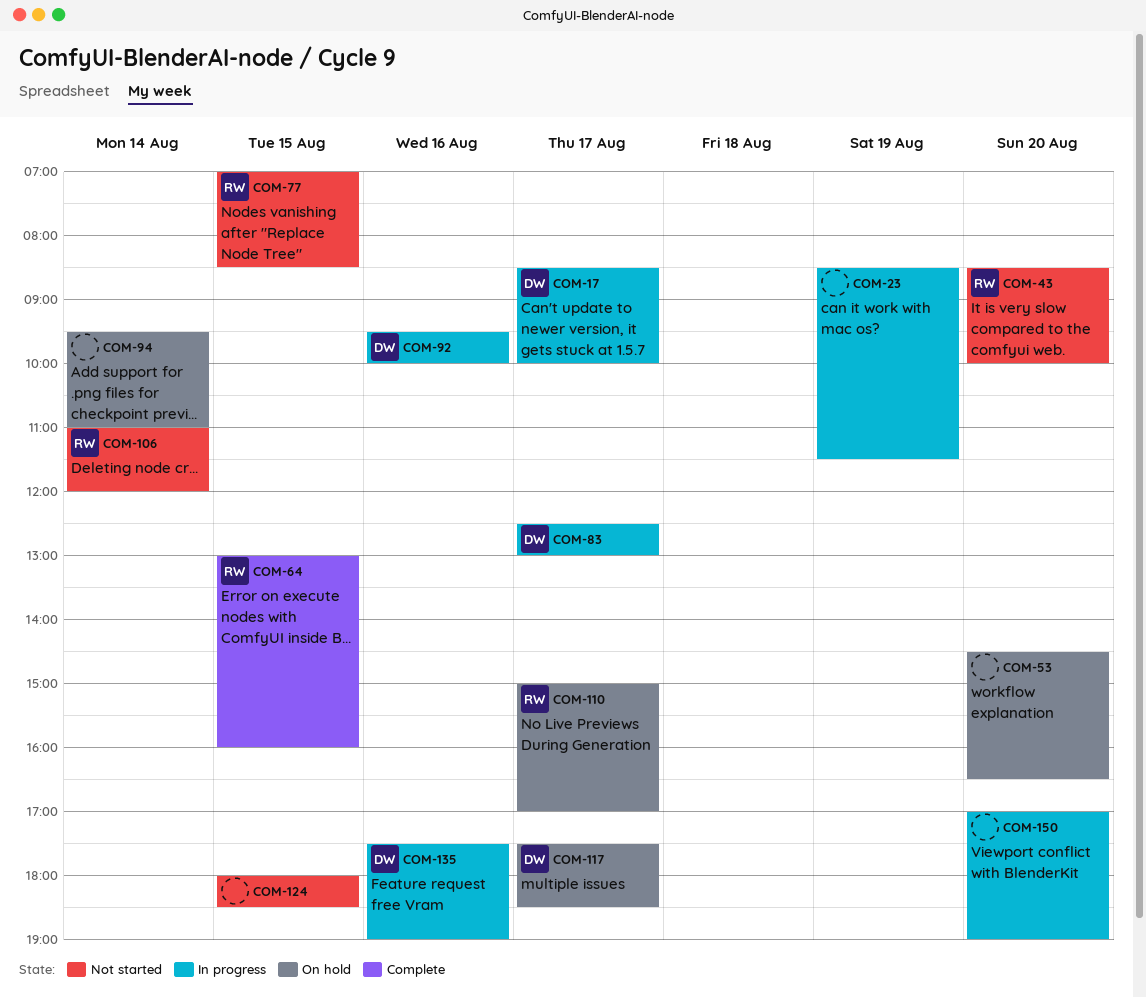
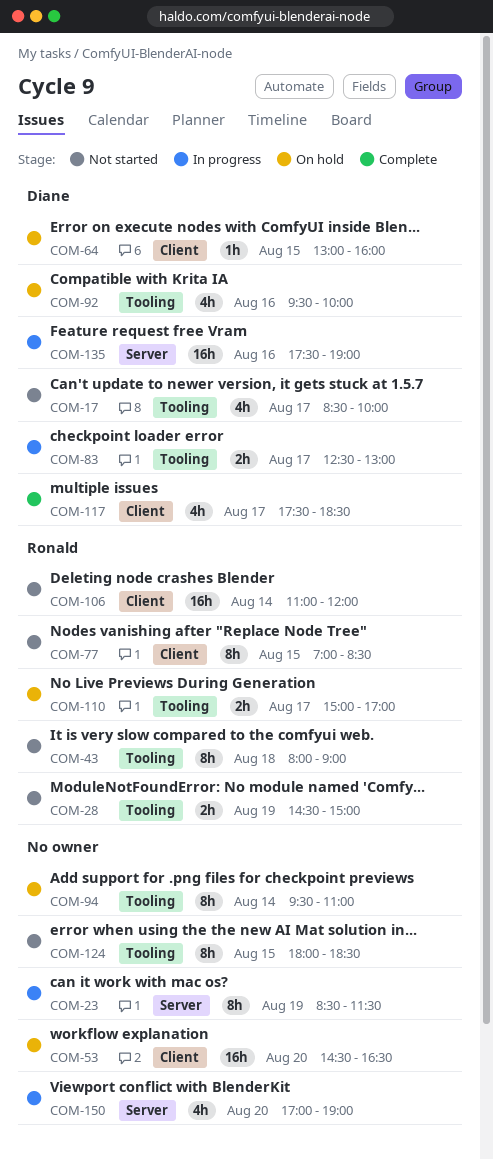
COM-17, status: In progress -> Not started
COM-28: none -> present
COM-43, day: Aug 20 -> Aug 18
COM-43, begins: 08:30 -> 08:00
COM-43, ends: 10:00 -> 09:00
COM-64, status: Complete -> On hold
COM-64, owner: Ronald -> Diane
COM-92, status: In progress -> On hold
COM-117, status: On hold -> Complete

